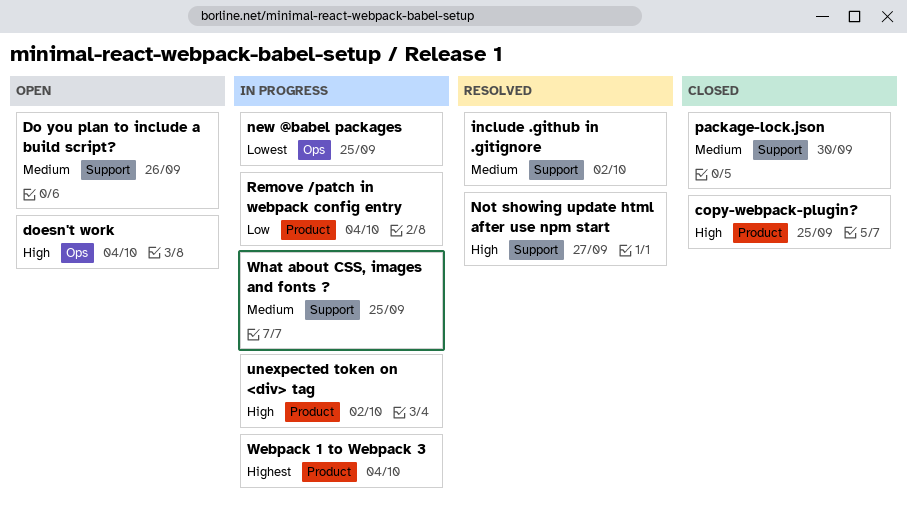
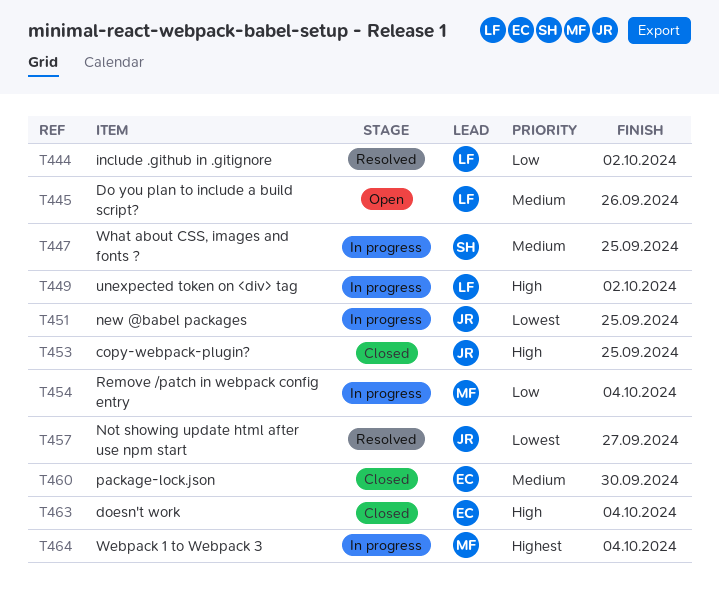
doesn't work, status: Open -> Closed
include .github in .gitignore, priority: Medium -> Low
Not showing update html after use npm start, priority: High -> Lowest

